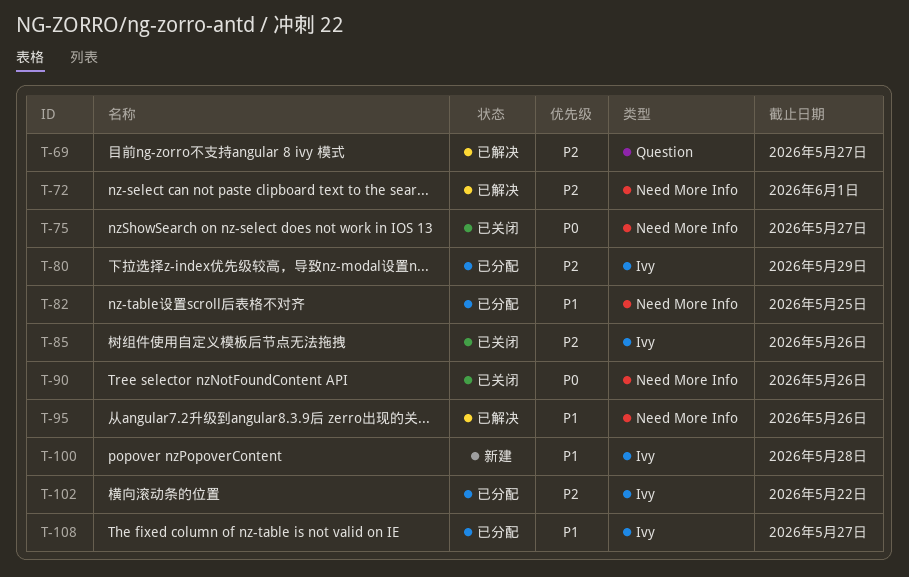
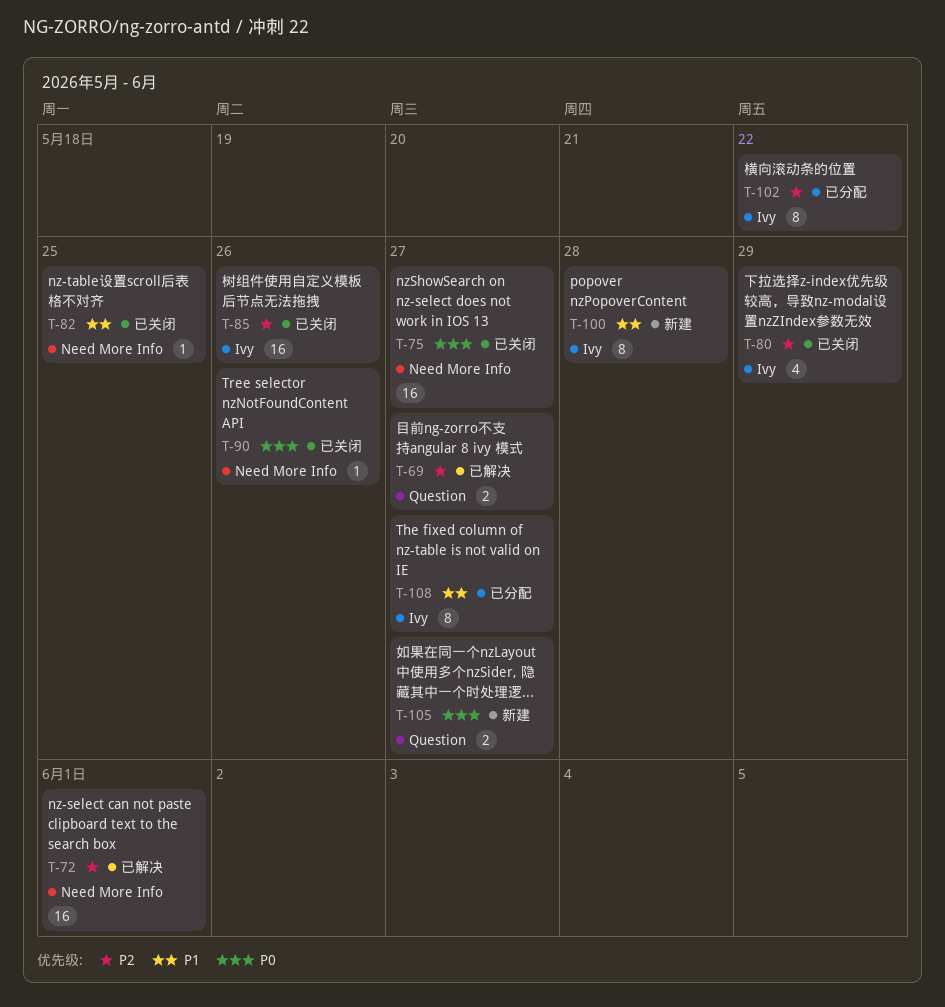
T-80, status: 已分配 -> 已关闭
T-82, status: 已分配 -> 已关闭
T-95: present -> none
T-105: none -> present

